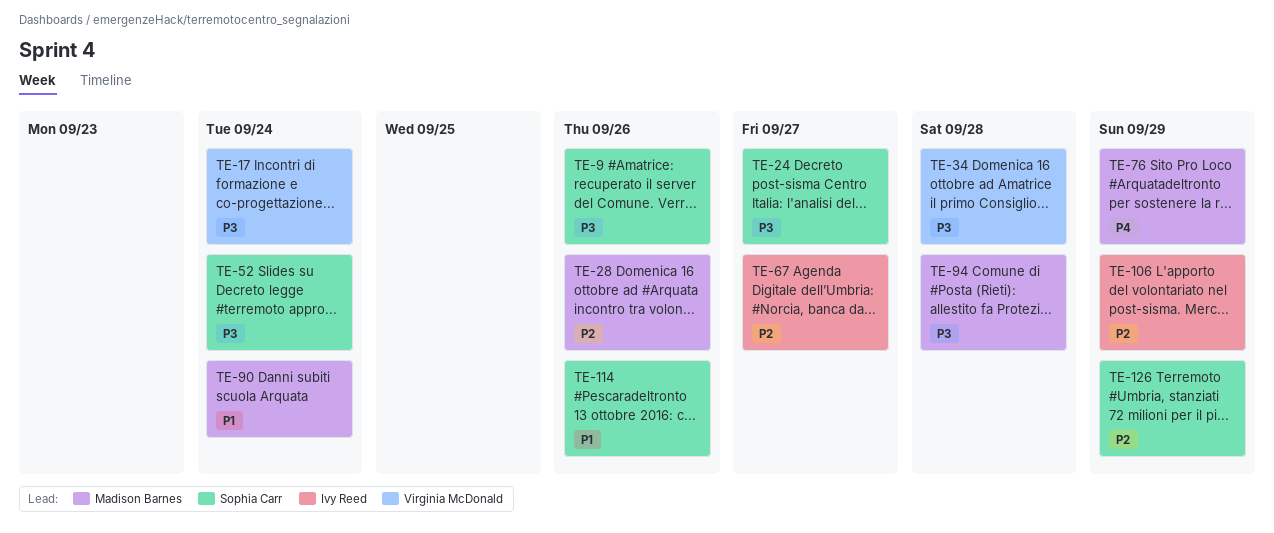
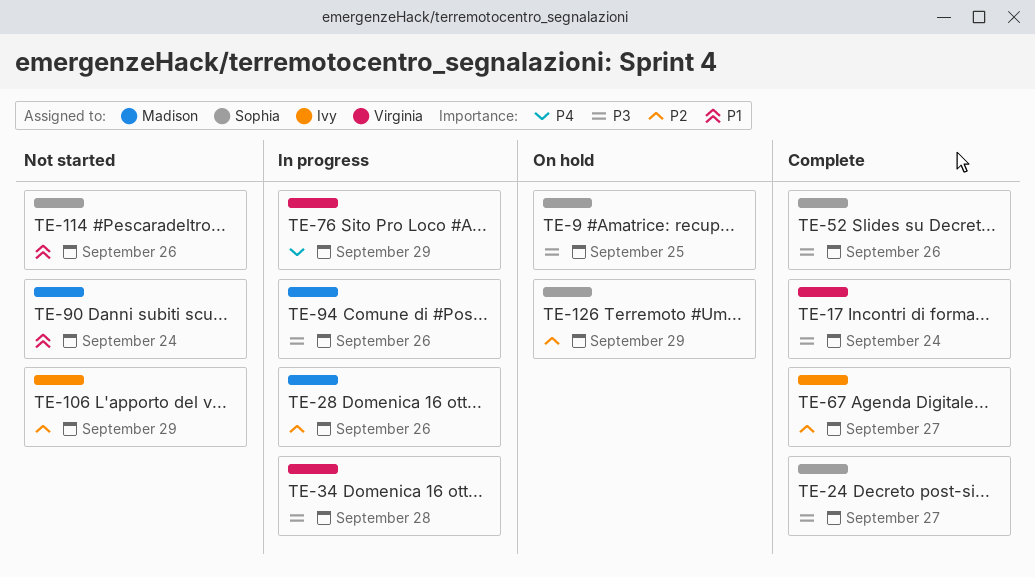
TE-9, due: Sep 26 -> Sep 25
TE-52, due: Sep 24 -> Sep 26
TE-76, owner: Madison Barnes -> Virginia McDonald
TE-94, due: Sep 28 -> Sep 26

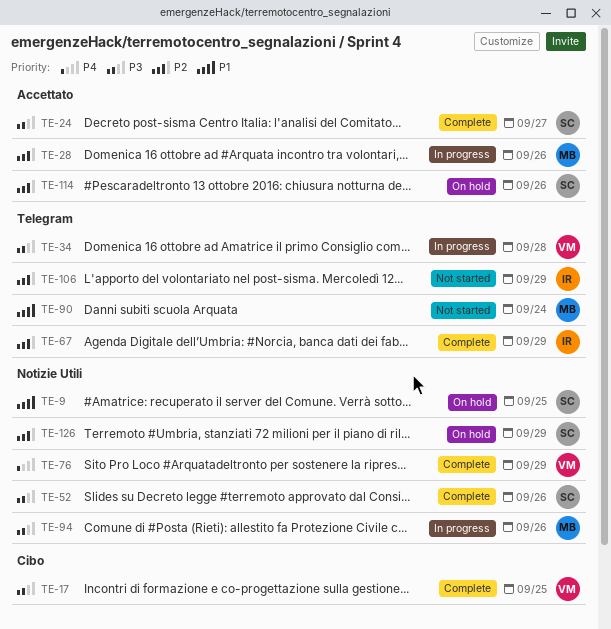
TE-9, priority: P3 -> P1
TE-17, due: Sep 24 -> Sep 25
TE-67, due: Sep 27 -> Sep 29
TE-76, status: In progress -> Complete
TE-114, status: Not started -> On hold
TE-114, priority: P1 -> P2

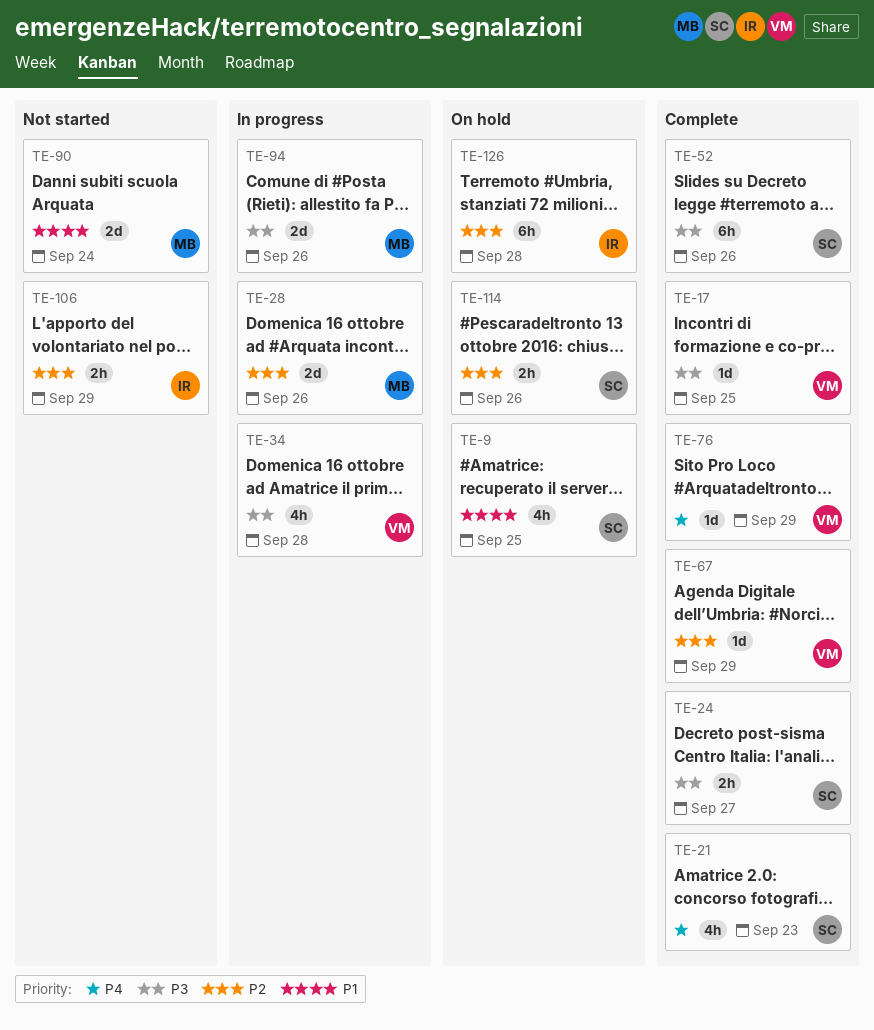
TE-21: none -> present
TE-67, owner: IR -> VM
TE-126, owner: SC -> IR
TE-126, due: Sep 29 -> Sep 28

